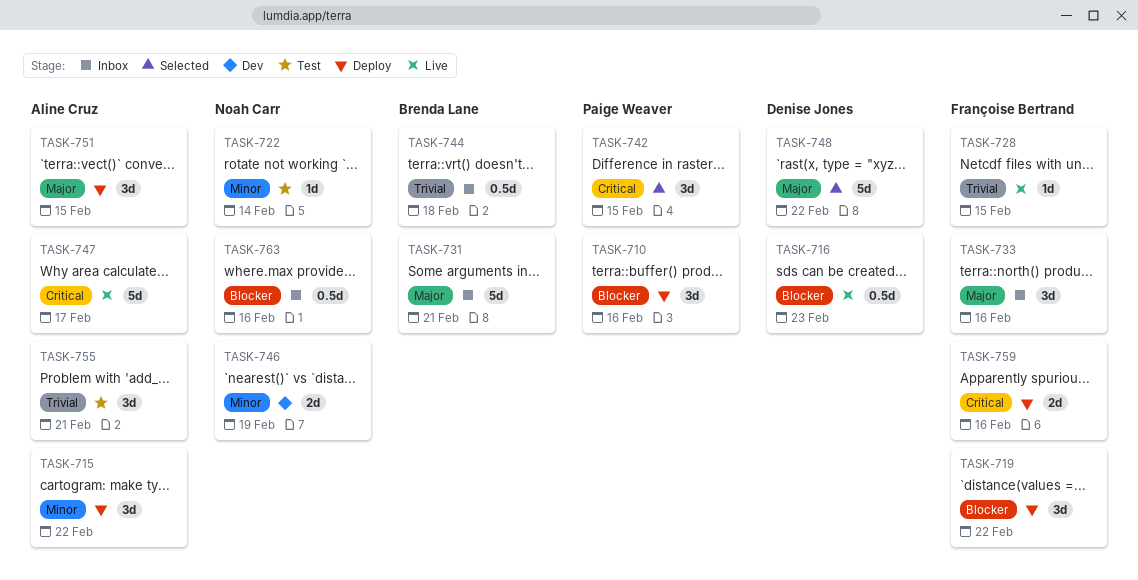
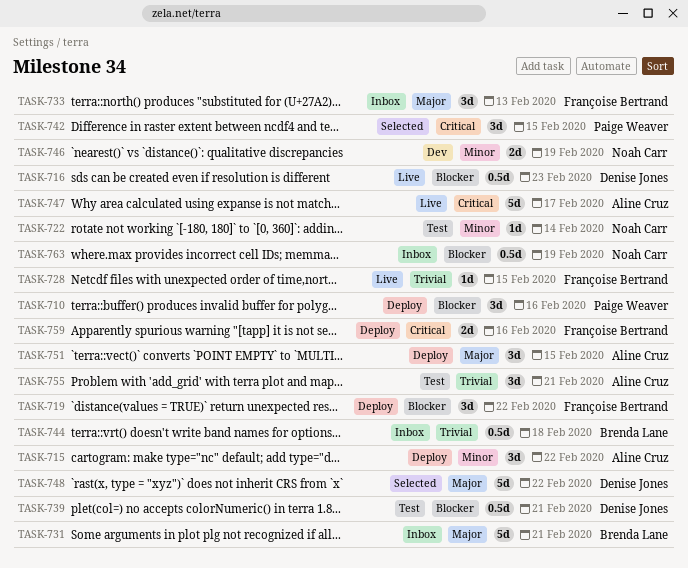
TASK-733, due: Feb 16 -> Feb 13
TASK-739: none -> present
TASK-763, due: Feb 16 -> Feb 19

